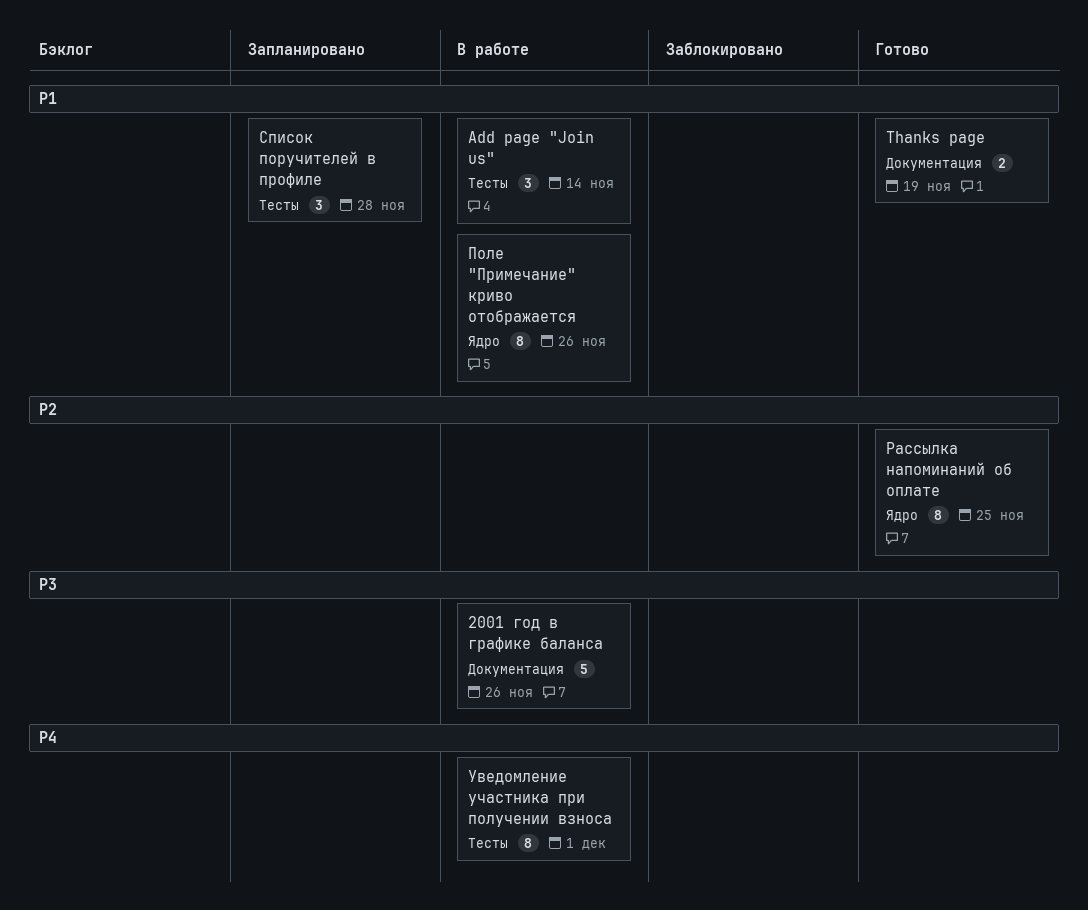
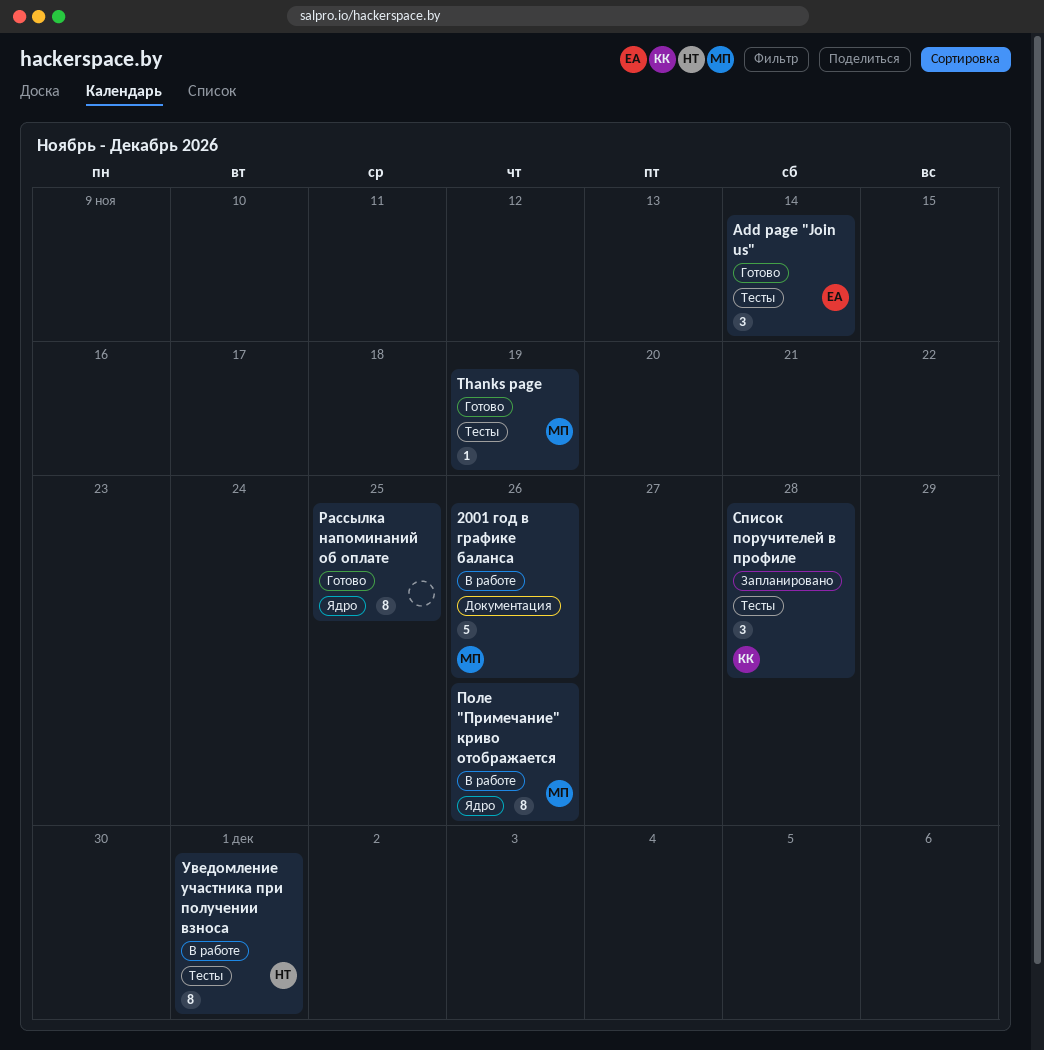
Add page "Join us", status: В работе -> Готово
Thanks page, label: Документация -> Тесты
Thanks page, estimate: 2 -> 1

